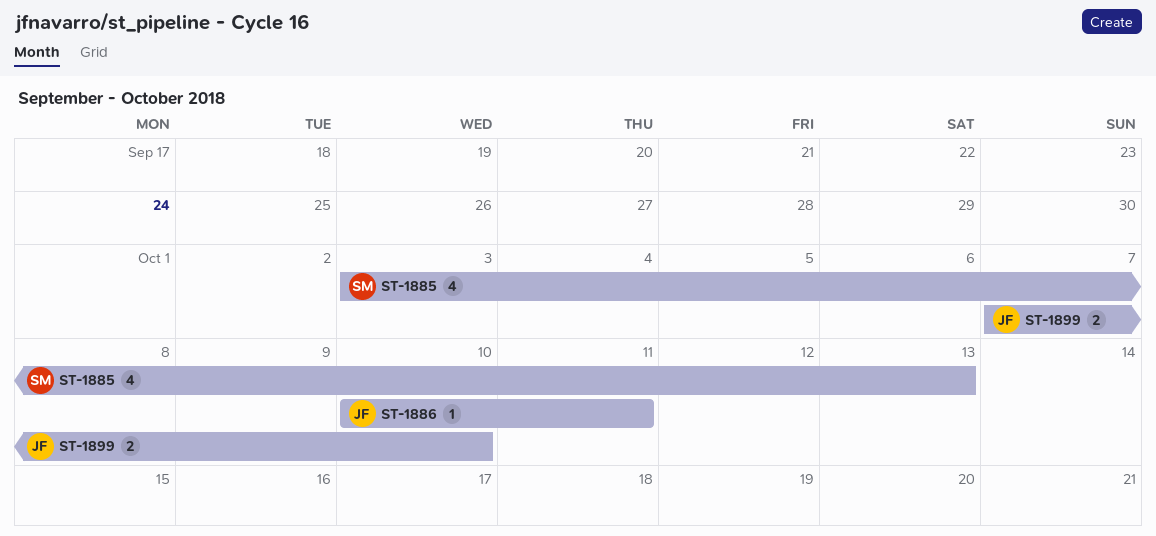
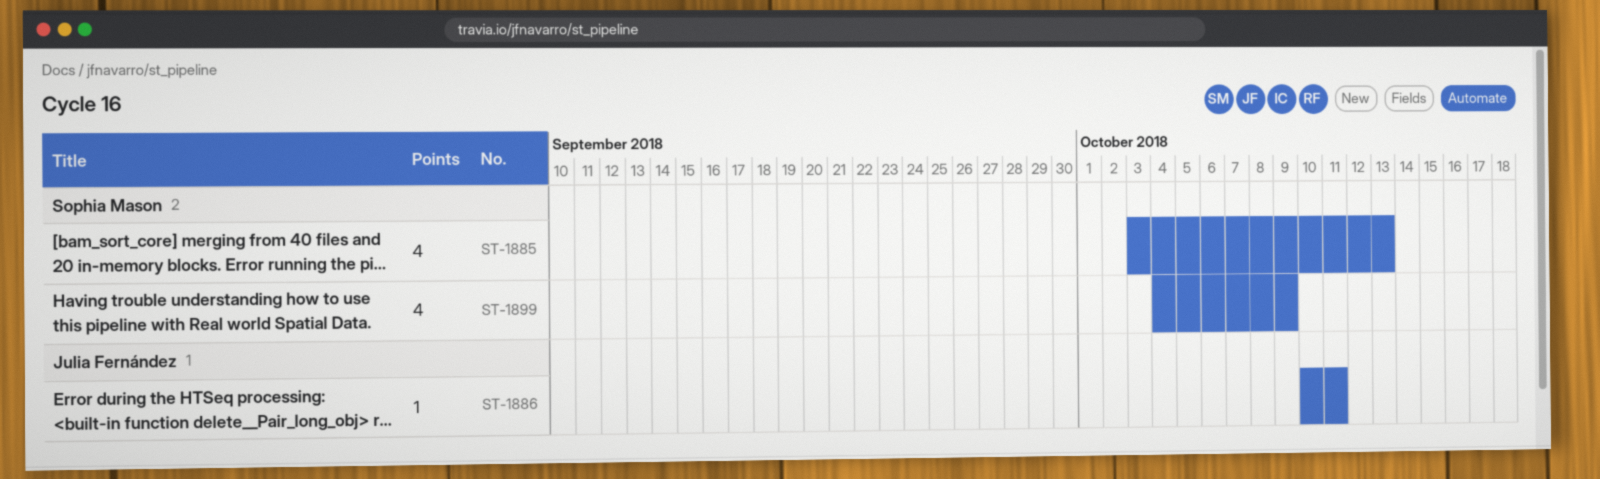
ST-1899, owner: Julia Fernández -> Sophia Mason
ST-1899, estimate: 2 -> 4
ST-1899, start: Oct 7 -> Oct 4
ST-1899, due: Oct 10 -> Oct 9

